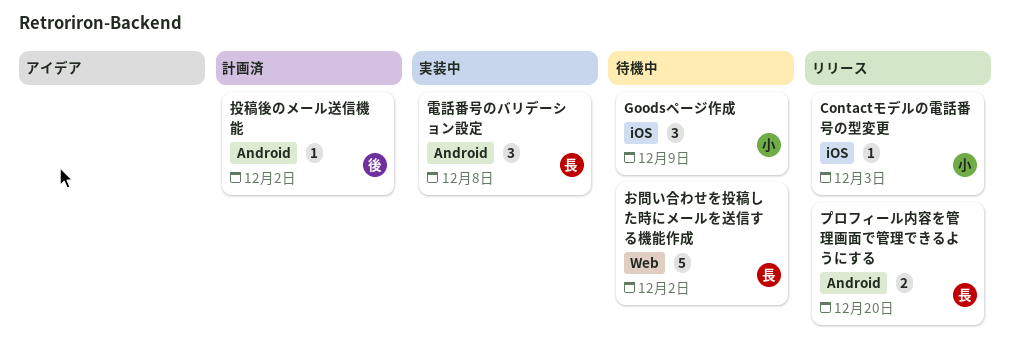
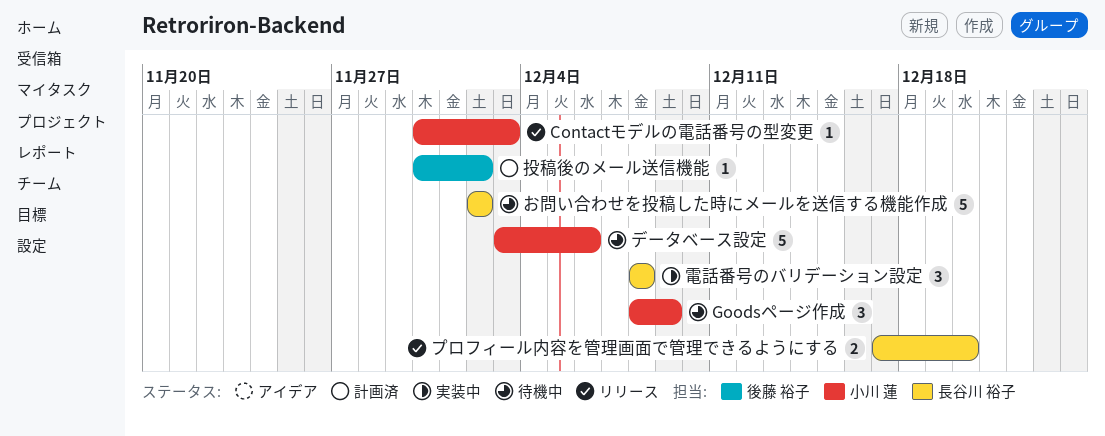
データベース設定: none -> present

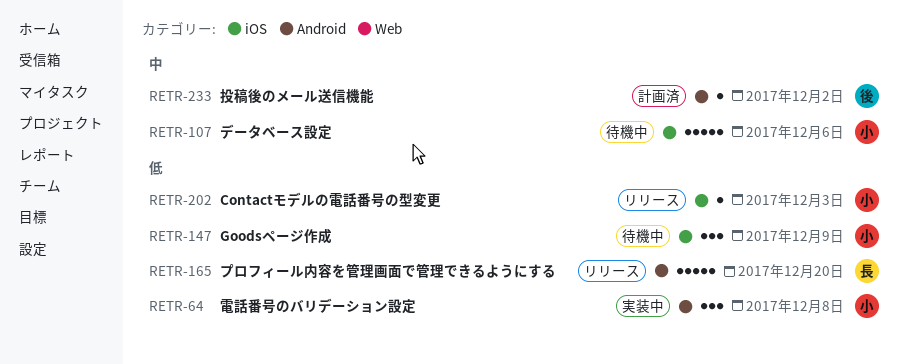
お問い合わせを投稿した時にメールを送信する機能作成: present -> none
プロフィール内容を管理画面で管理できるようにする, estimate: 2 -> 5
電話番号のバリデーション設定, owner: 長谷川 裕子 -> 小川 蓮

